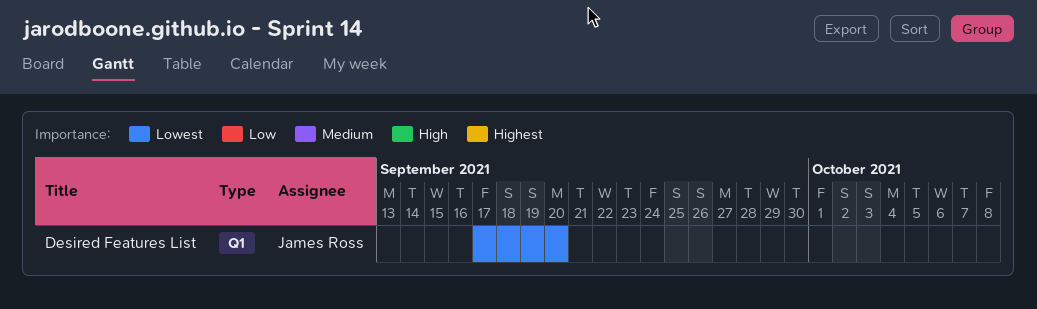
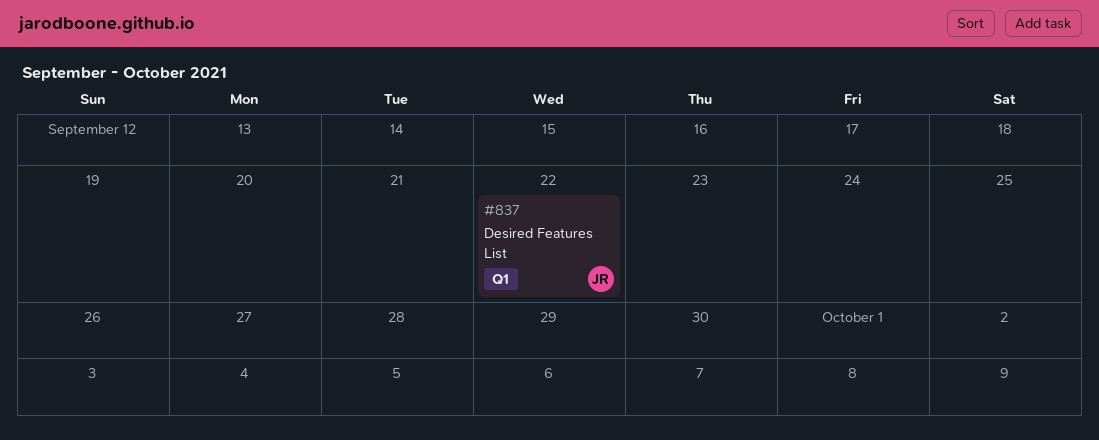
Desired Features List, due: Sep 20 -> Sep 22

